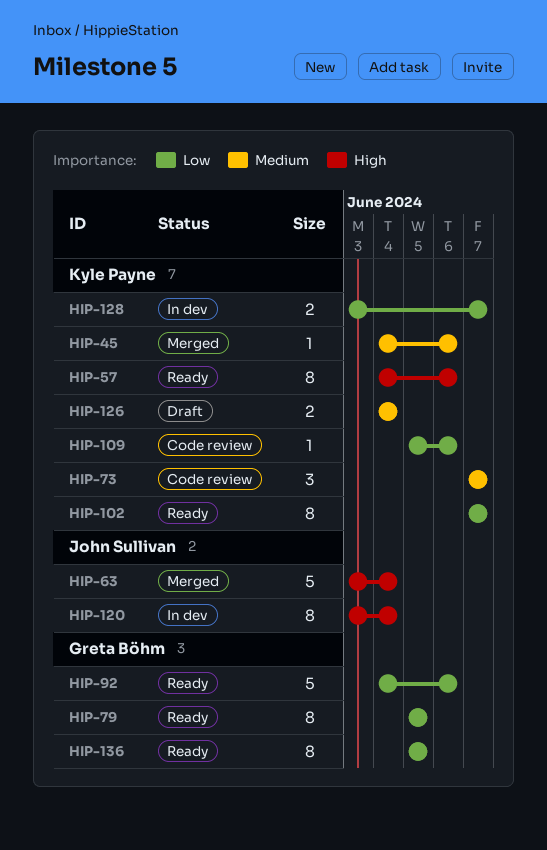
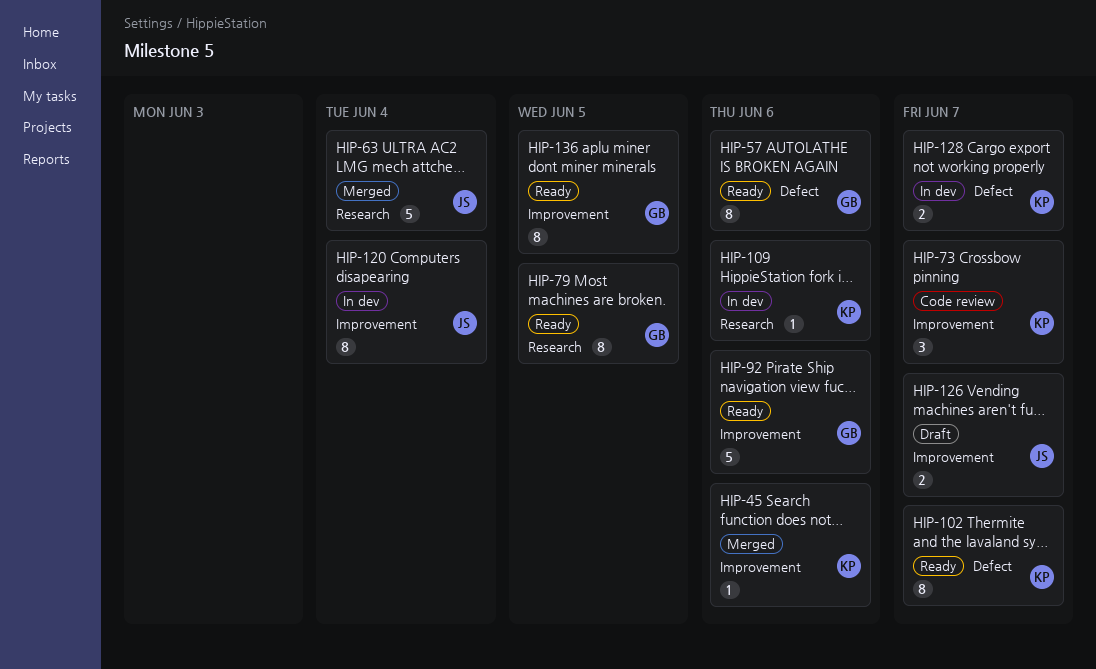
HIP-57, owner: Kyle Payne -> Greta Böhm
HIP-109, status: Code review -> In dev
HIP-126, owner: Kyle Payne -> John Sullivan
HIP-126, due: Jun 4 -> Jun 7

